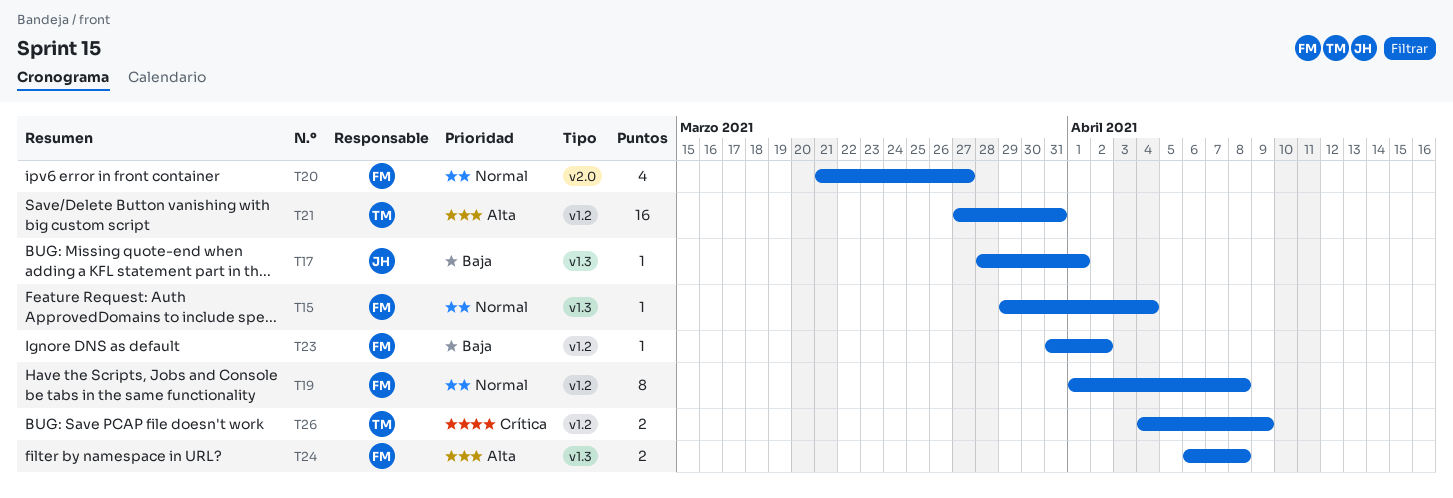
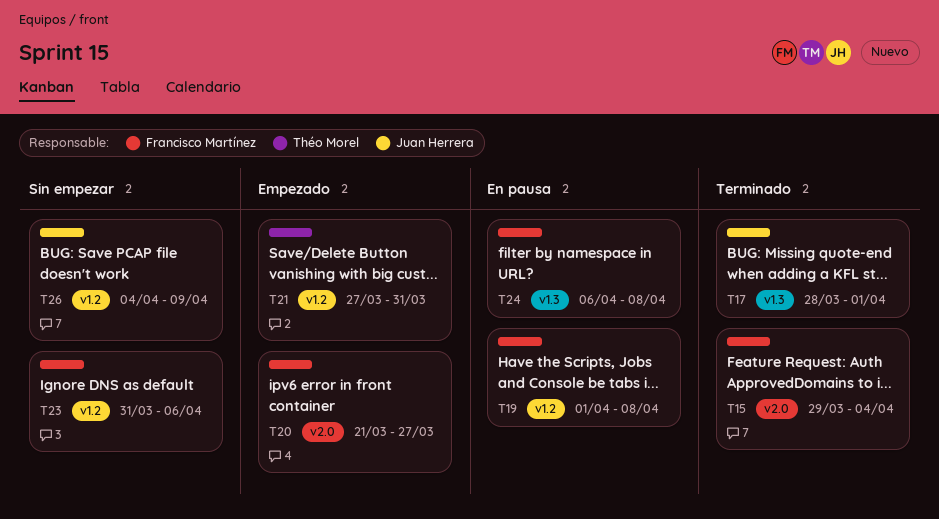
T15, label: v1.3 -> v2.0
T23, due: Apr 2 -> Apr 6
T26, owner: Théo Morel -> Juan Herrera

